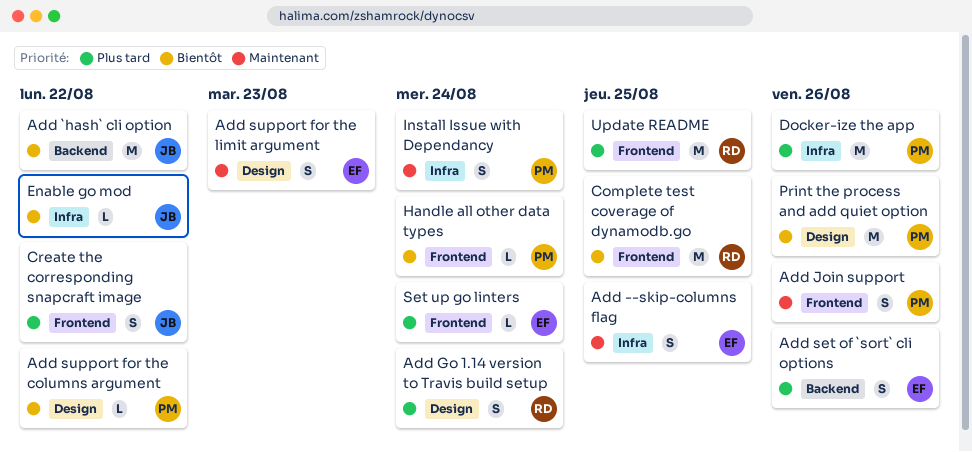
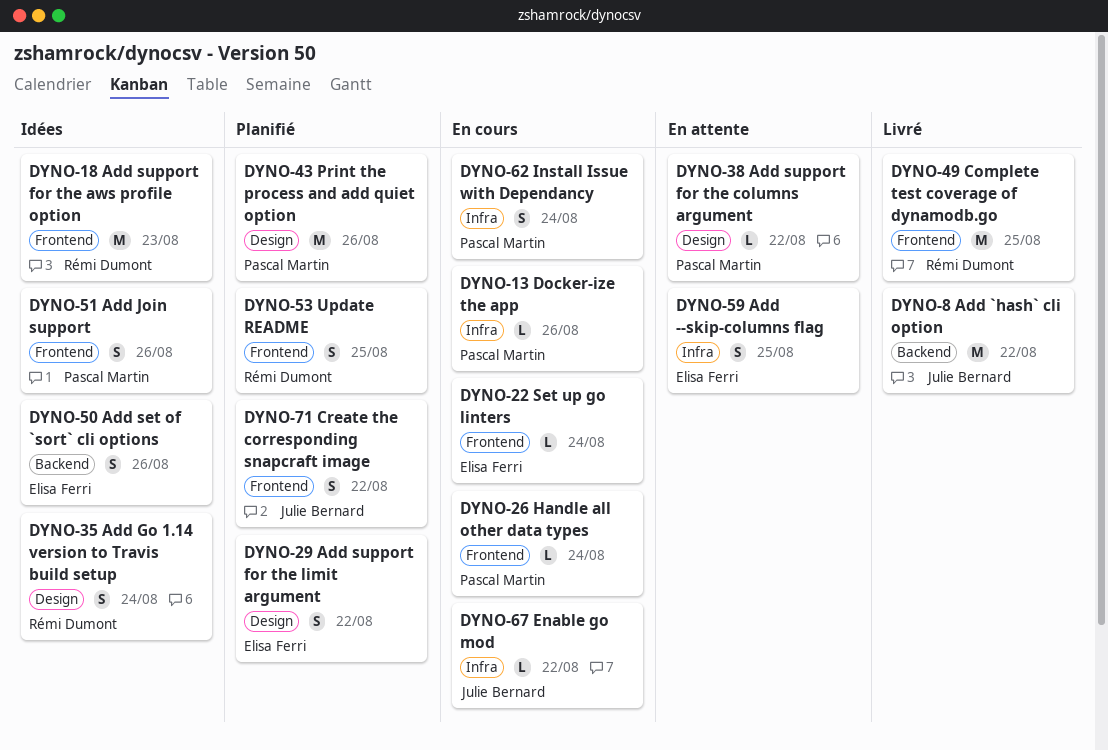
Add support for the aws profile option: none -> present
Add support for the limit argument, due: Aug 23 -> Aug 22
Docker-ize the app, estimate: M -> L
Update README, estimate: M -> S

